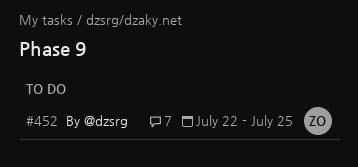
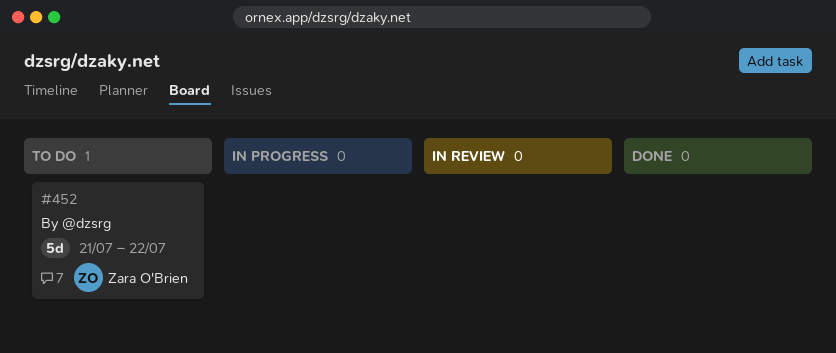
#452, start: Jul 22 -> Jul 21
#452, due: Jul 25 -> Jul 22

